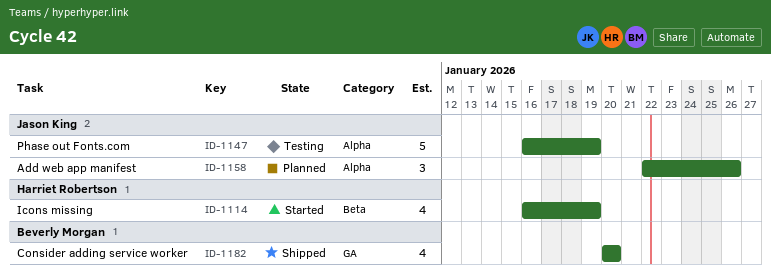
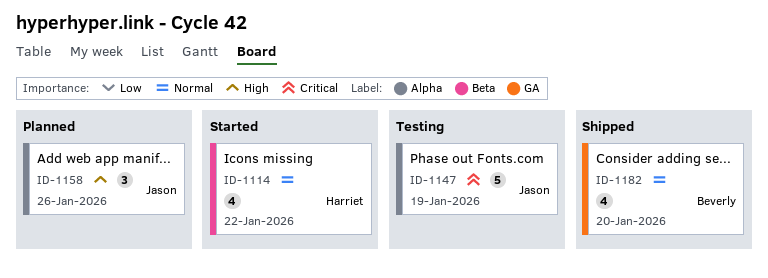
ID-1114, due: Jan 19 -> Jan 22

